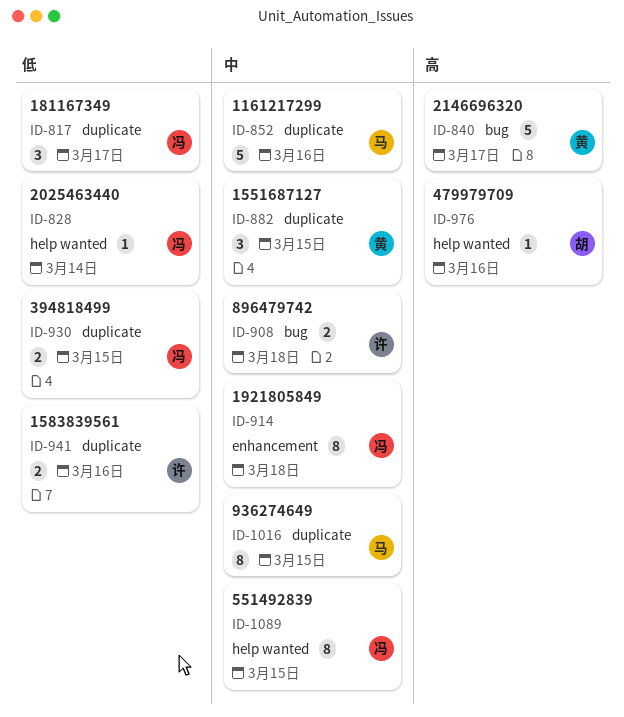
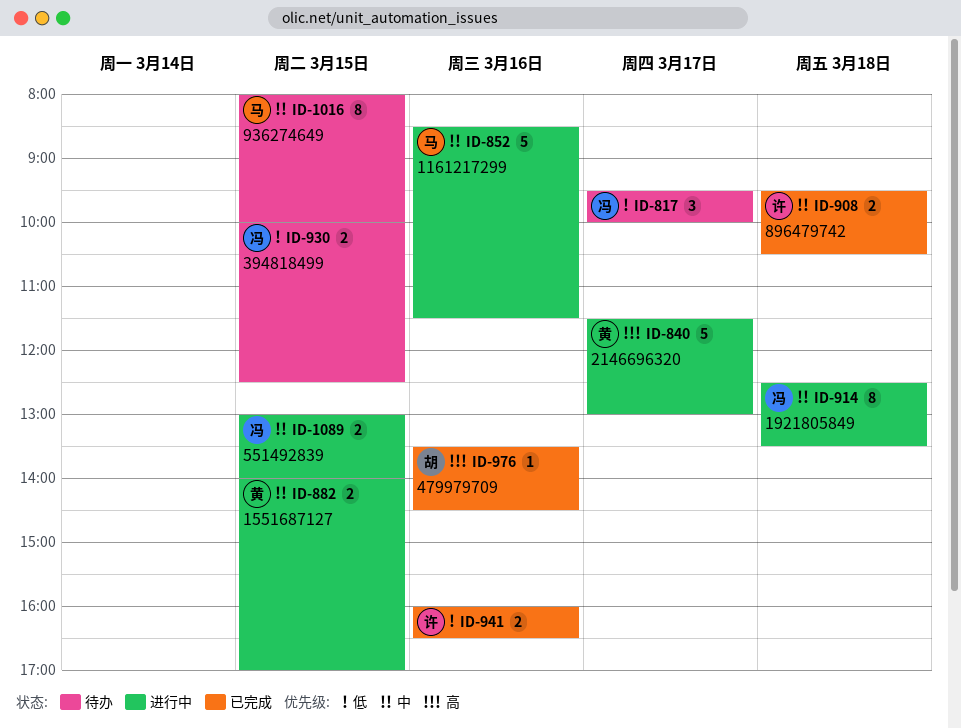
ID-828: present -> none
ID-882, estimate: 3 -> 2
ID-1089, estimate: 8 -> 2

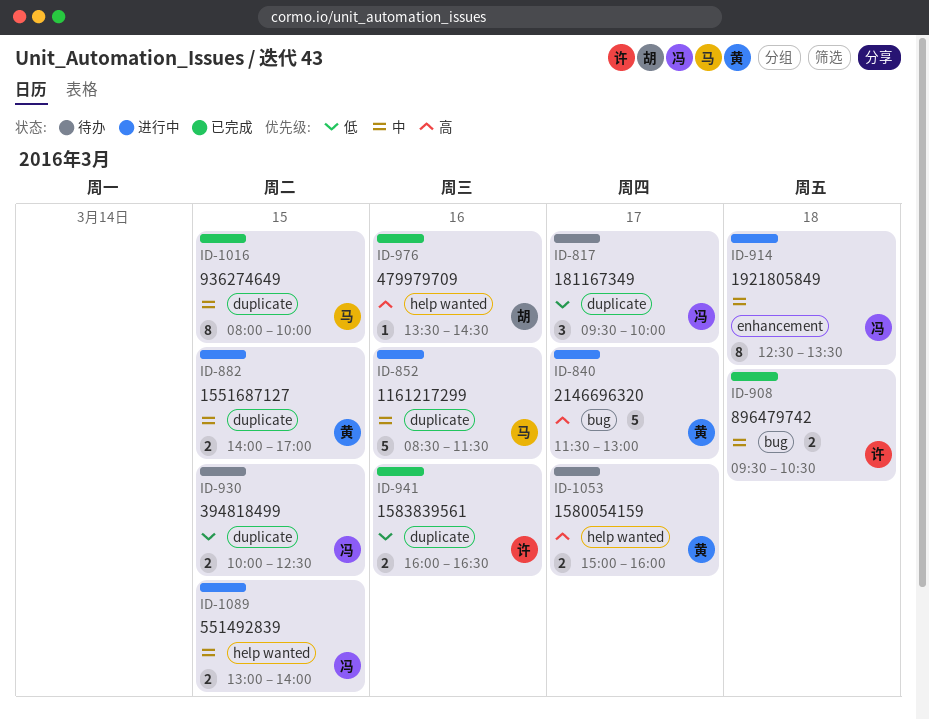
ID-1016, status: 待办 -> 已完成
ID-1053: none -> present

